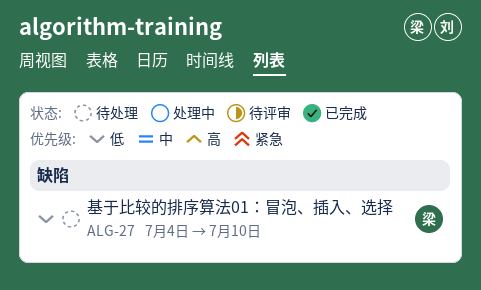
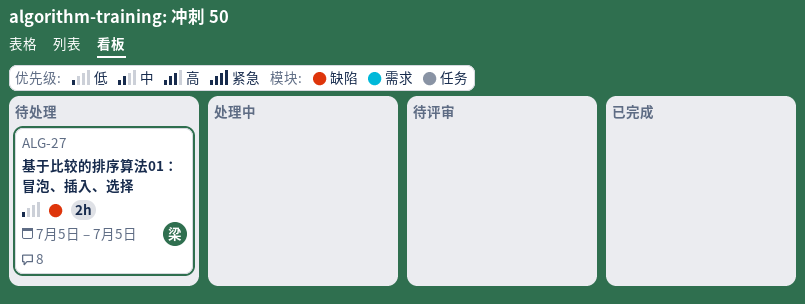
ALG-27, start: Jul 4 -> Jul 5
ALG-27, due: Jul 10 -> Jul 5

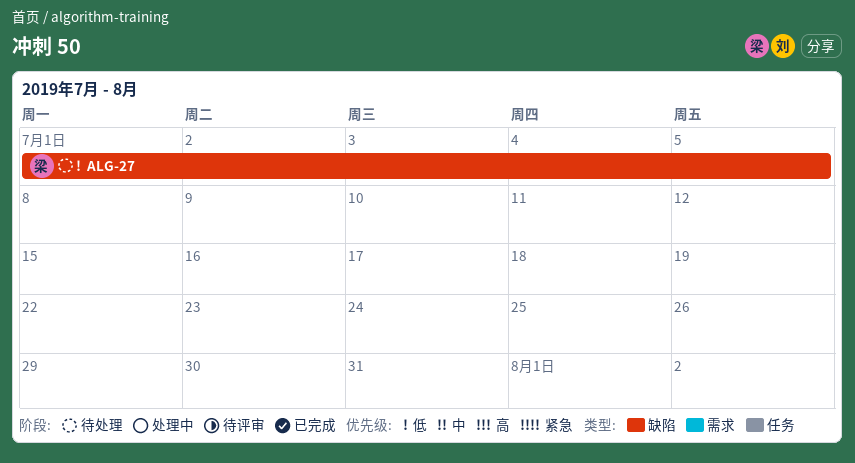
ALG-27, start: Jul 5 -> Jul 1

